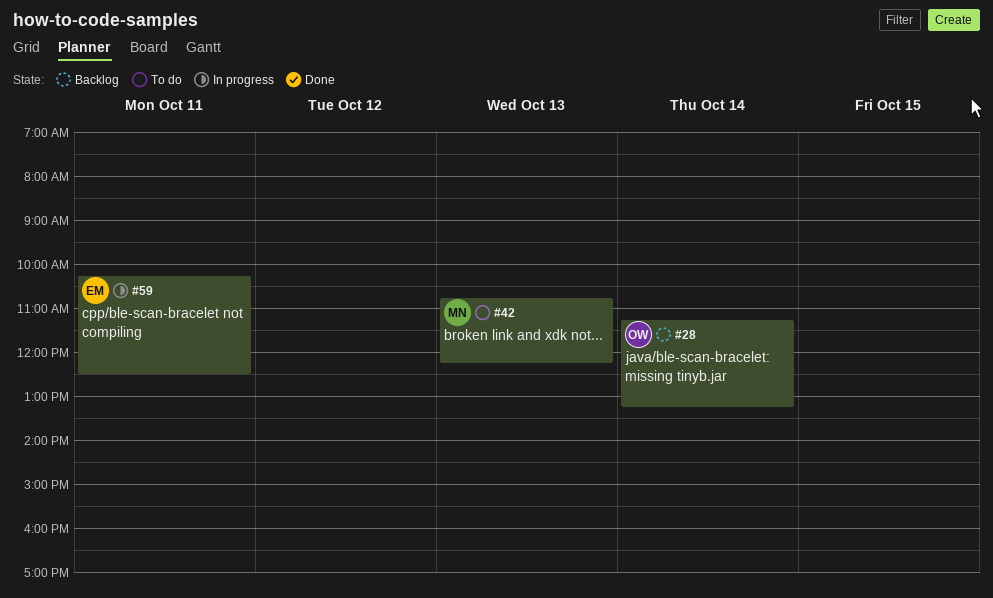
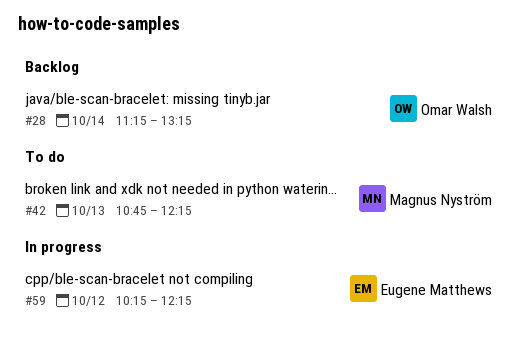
#59, day: Oct 11 -> Oct 12
#59, ends: 12:30 -> 12:15

